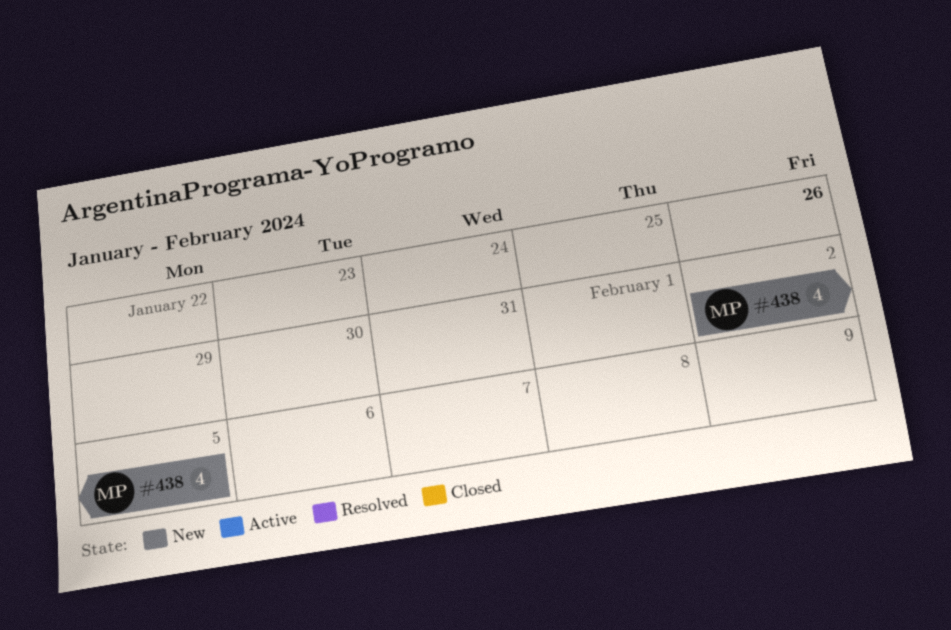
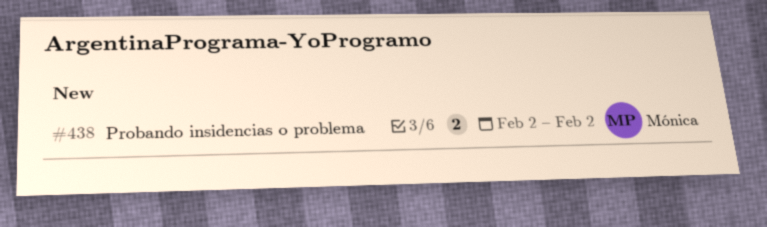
#438, estimate: 4 -> 2
#438, due: Feb 5 -> Feb 2

